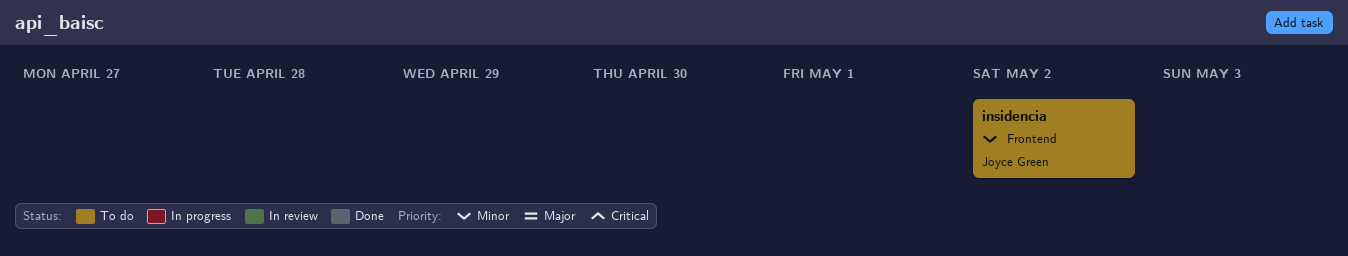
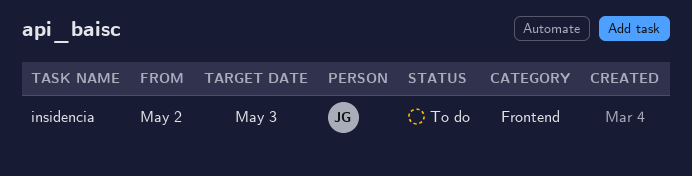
insidencia, due: May 2 -> May 3

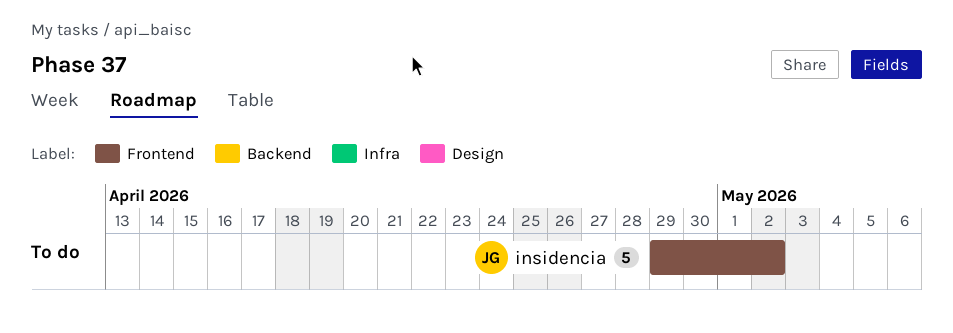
insidencia, start: May 2 -> Apr 29
insidencia, due: May 3 -> May 2

